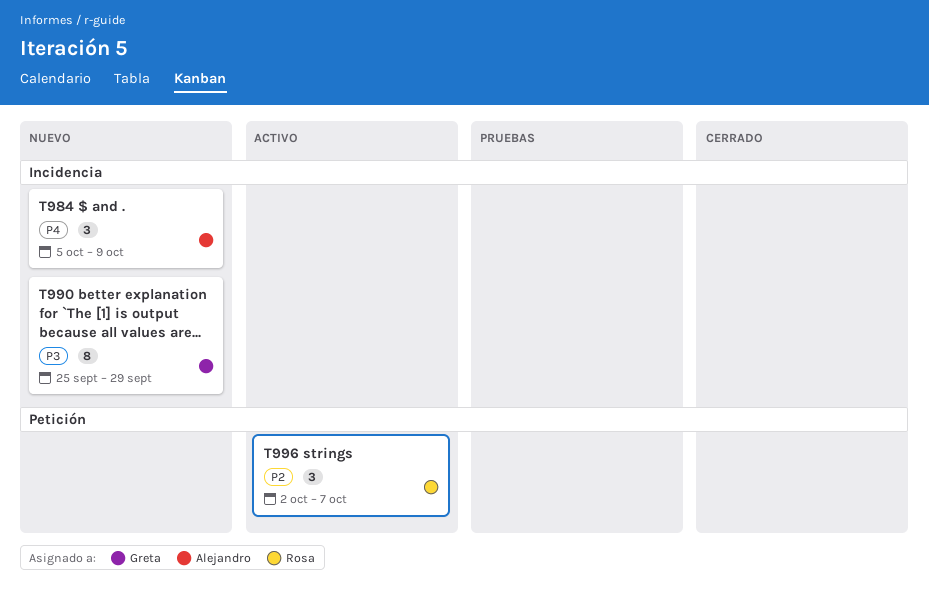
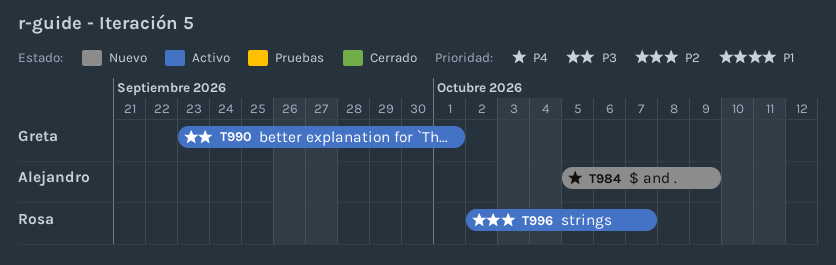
T990, status: Nuevo -> Activo
T990, start: Sep 25 -> Sep 23
T990, due: Sep 29 -> Oct 1

